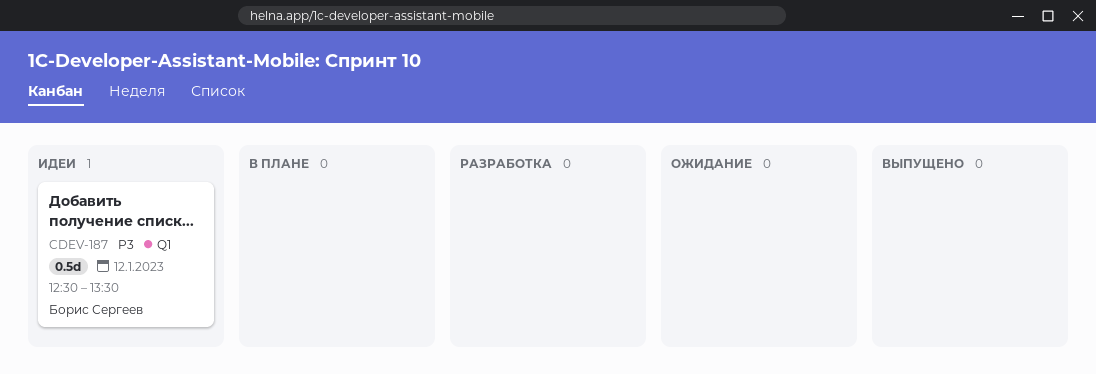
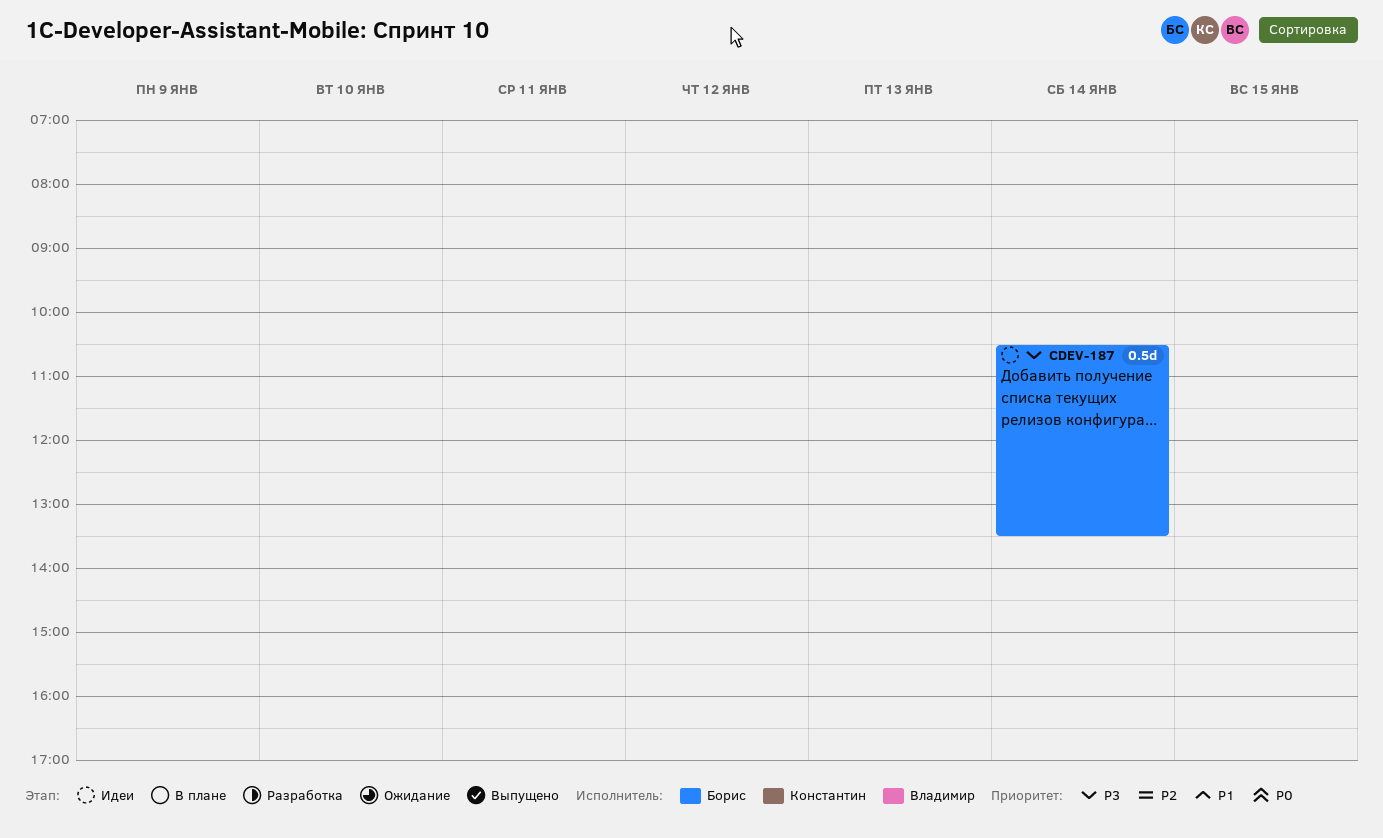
CDEV-187, day: Jan 12 -> Jan 14
CDEV-187, begins: 12:30 -> 10:30

